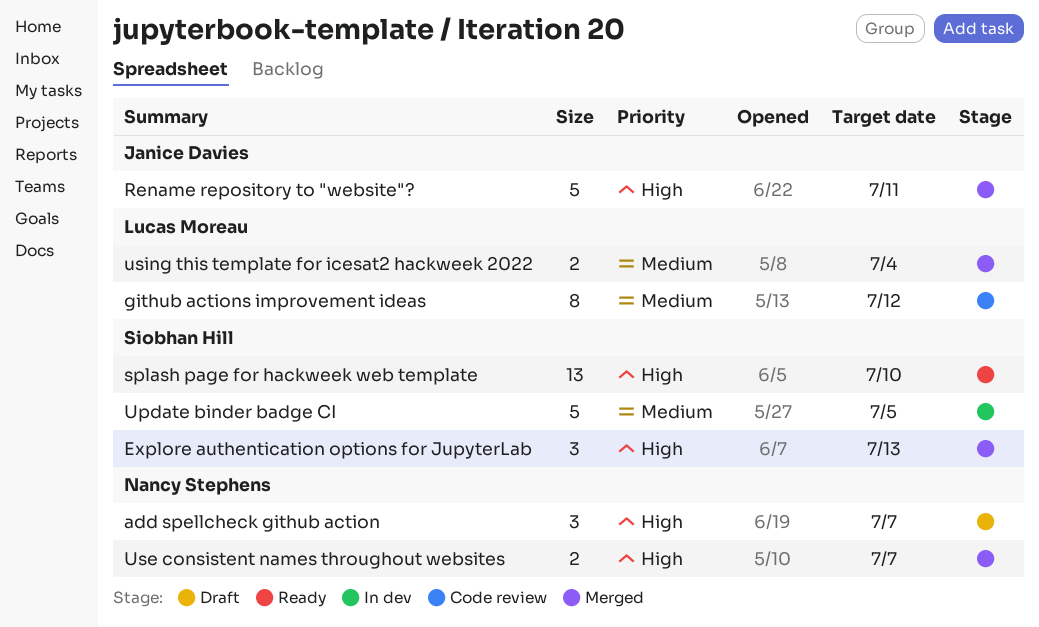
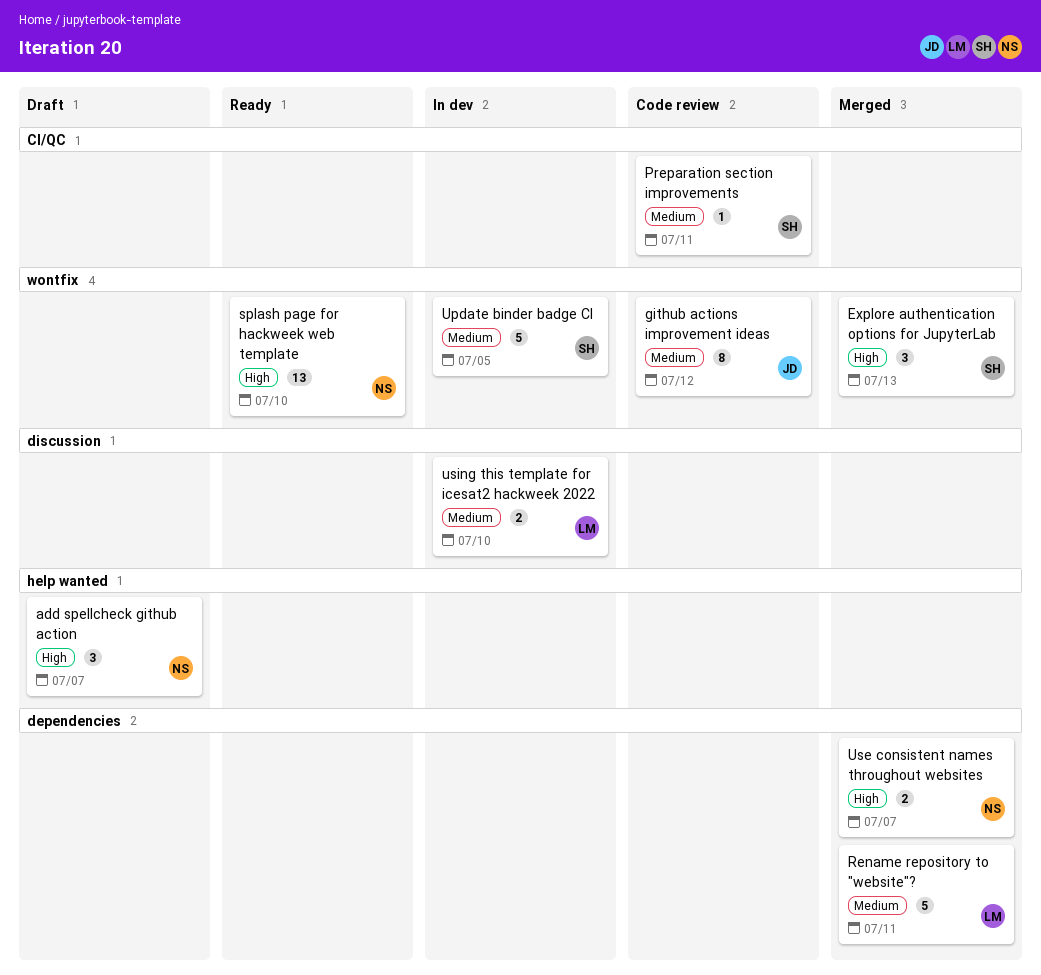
github actions improvement ideas, owner: Lucas Moreau -> Janice Davies
Preparation section improvements: none -> present
Rename repository to "website"?, owner: Janice Davies -> Lucas Moreau
Rename repository to "website"?, priority: High -> Medium
splash page for hackweek web template, owner: Siobhan Hill -> Nancy Stephens
using this template for icesat2 hackweek 2022, status: Merged -> In dev
using this template for icesat2 hackweek 2022, due: Jul 4 -> Jul 10

